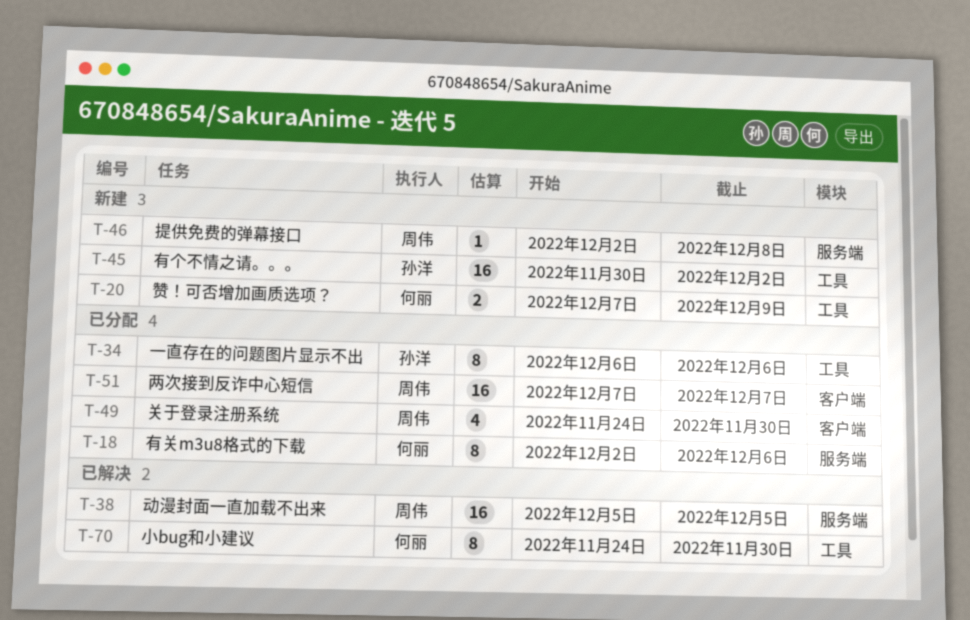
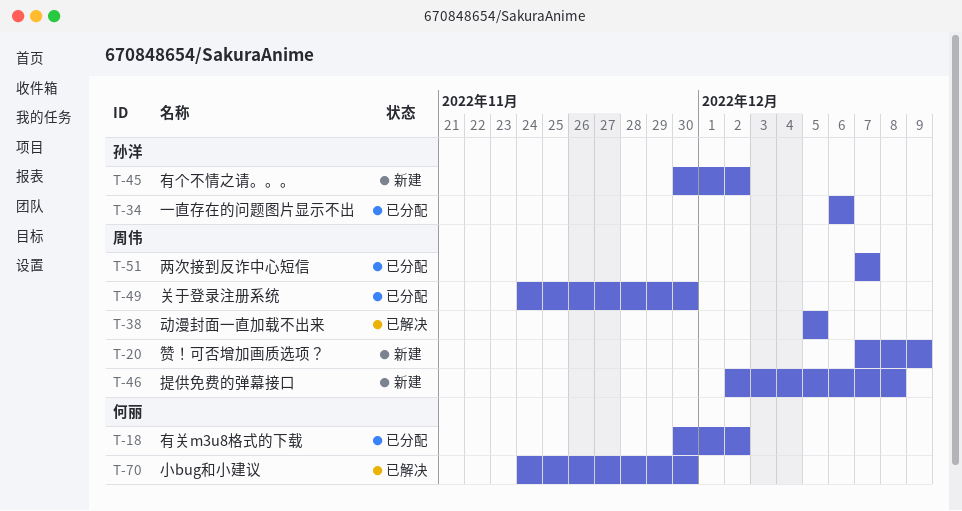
T-18, start: Dec 2 -> Nov 30
T-18, due: Dec 6 -> Dec 2
T-20, owner: 何丽 -> 周伟

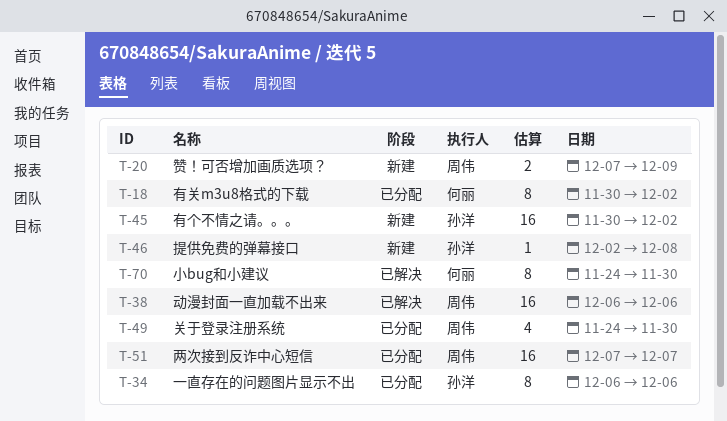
T-38, start: Dec 5 -> Dec 6
T-38, due: Dec 5 -> Dec 6
T-46, owner: 周伟 -> 孙洋

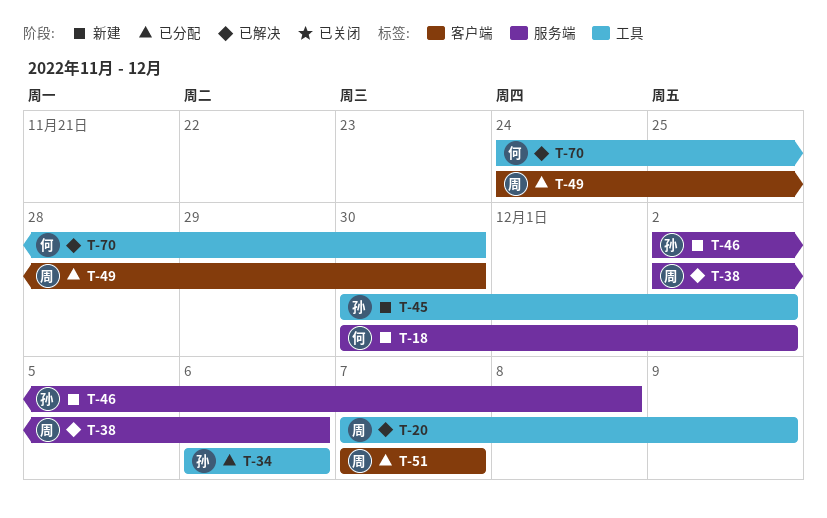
T-18, status: 已分配 -> 新建
T-20, status: 新建 -> 已解决
T-38, start: Dec 6 -> Dec 2

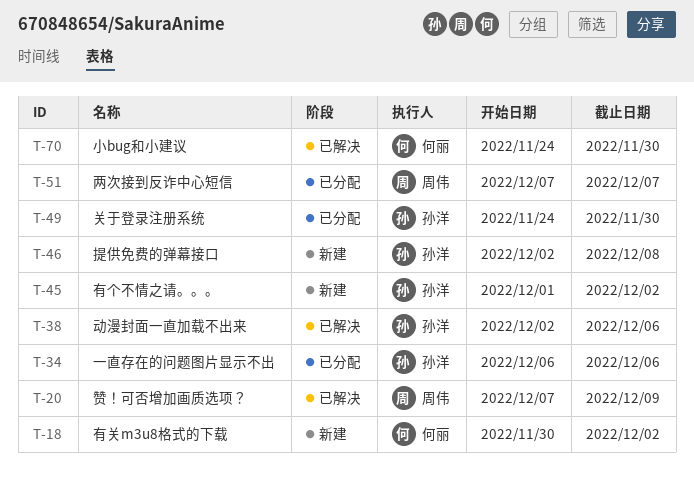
T-38, owner: 周伟 -> 孙洋
T-45, start: Nov 30 -> Dec 1
T-49, owner: 周伟 -> 孙洋

